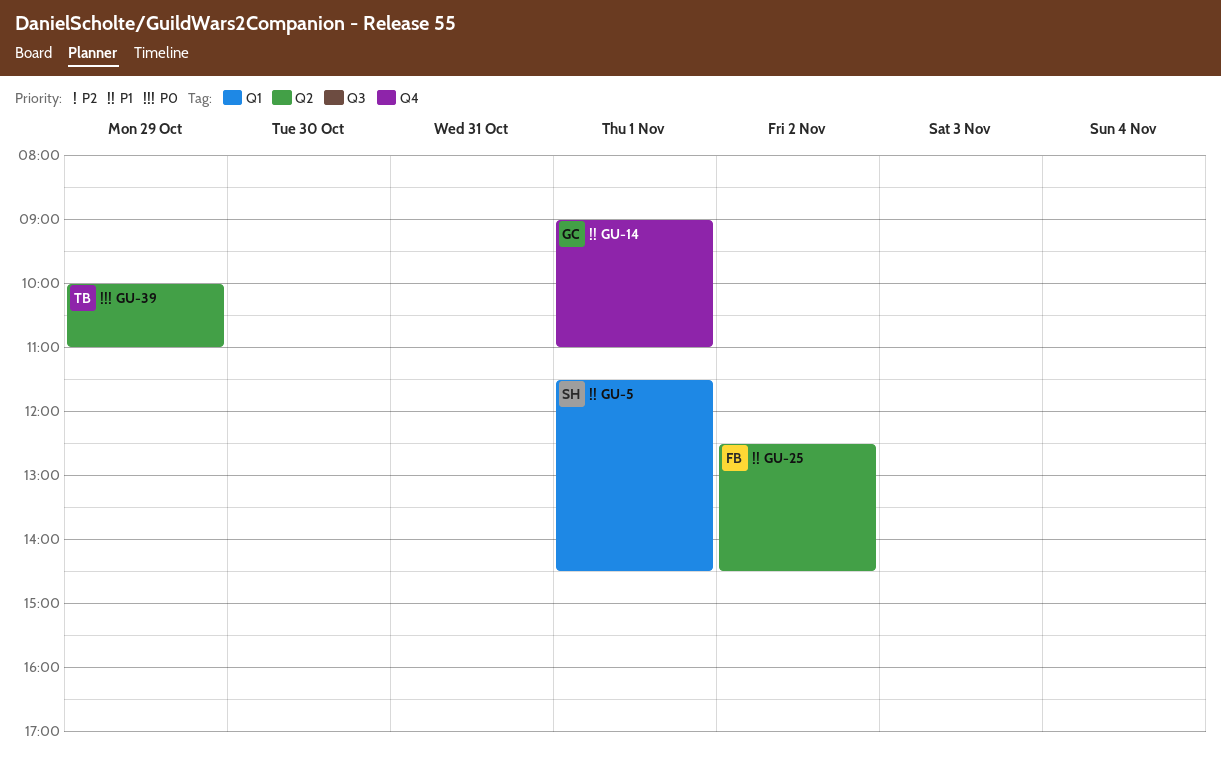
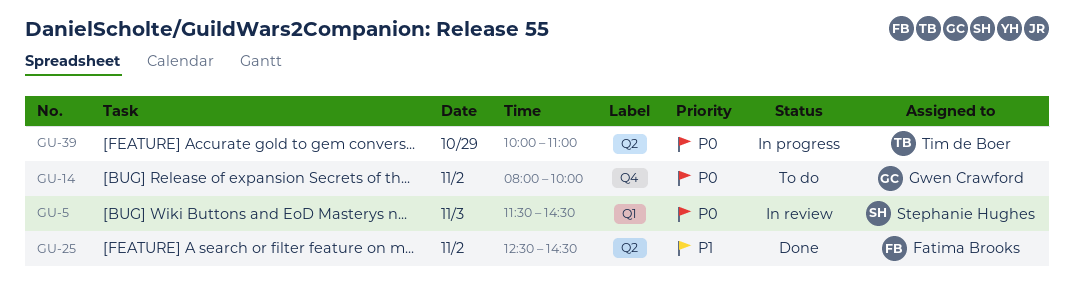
GU-5, priority: P1 -> P0
GU-5, day: Nov 1 -> Nov 3
GU-14, priority: P1 -> P0
GU-14, day: Nov 1 -> Nov 2
GU-14, begins: 09:00 -> 08:00
GU-14, ends: 11:00 -> 10:00

